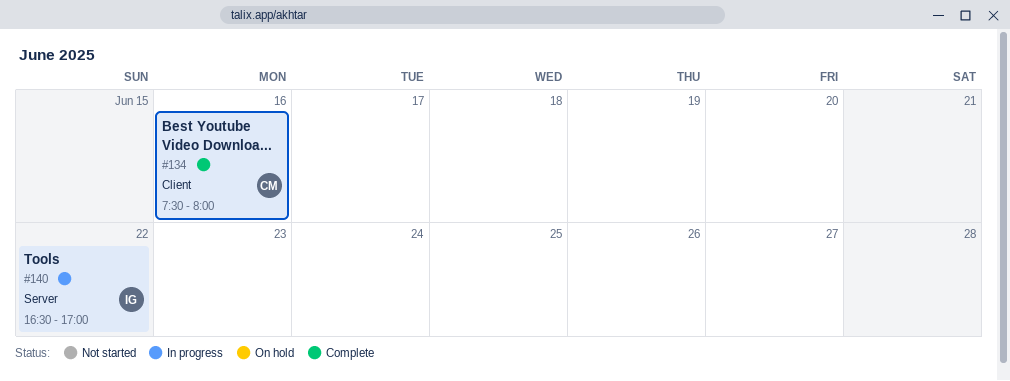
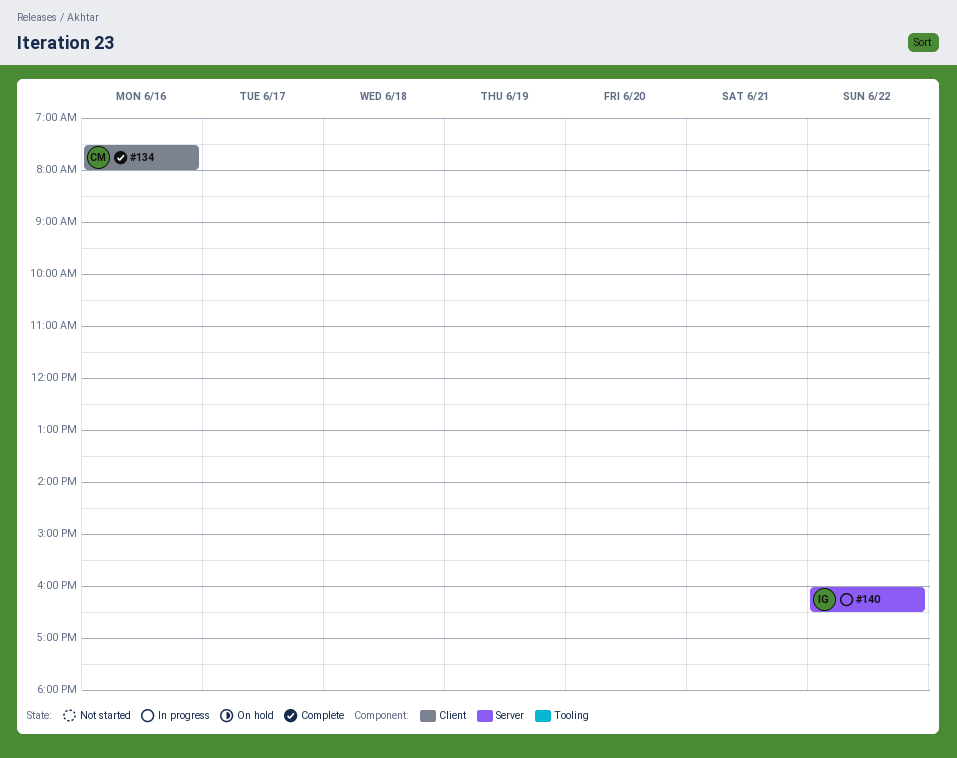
#140, begins: 16:30 -> 16:00
#140, ends: 17:00 -> 16:30

